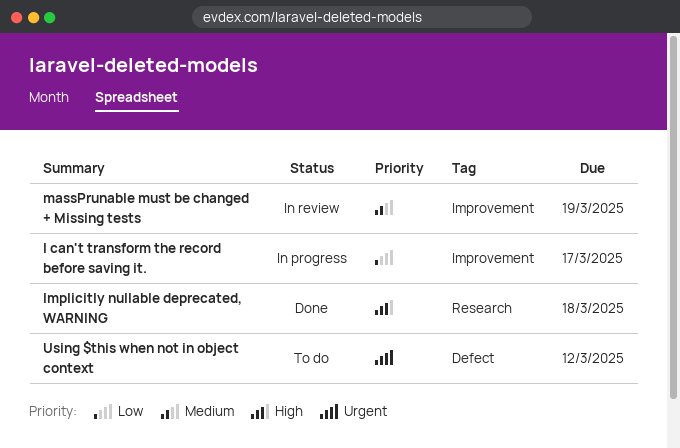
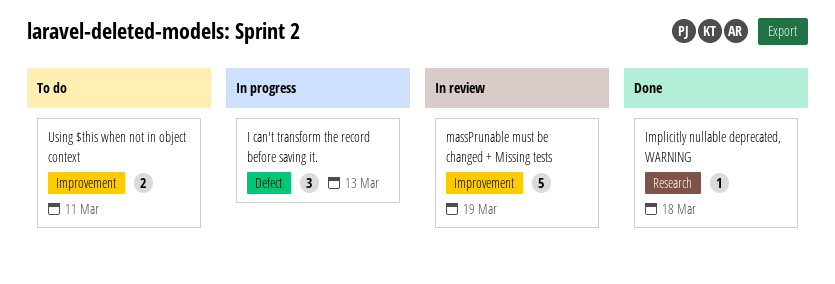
I can't transform the record before saving it., label: Improvement -> Defect
I can't transform the record before saving it., due: Mar 17 -> Mar 13
Using $this when not in object context, label: Defect -> Improvement
Using $this when not in object context, due: Mar 12 -> Mar 11

